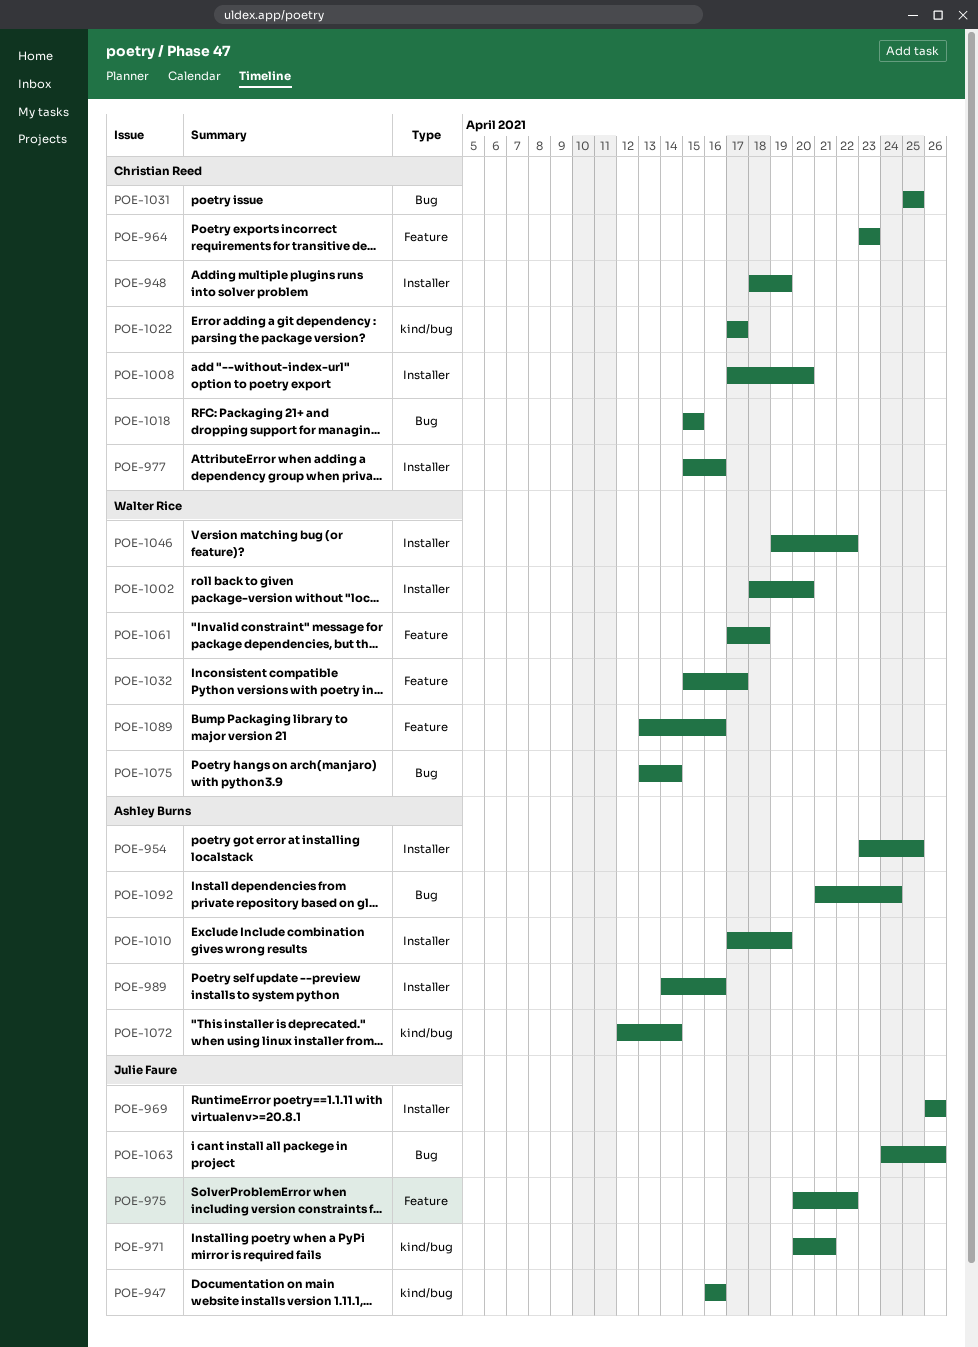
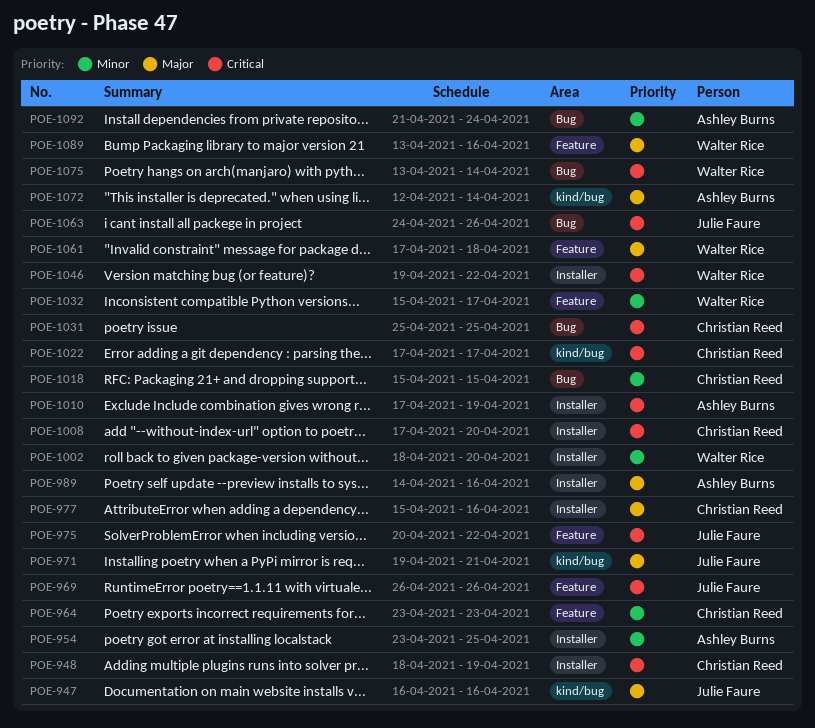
POE-969, label: Installer -> Feature
POE-971, start: Apr 20 -> Apr 19

